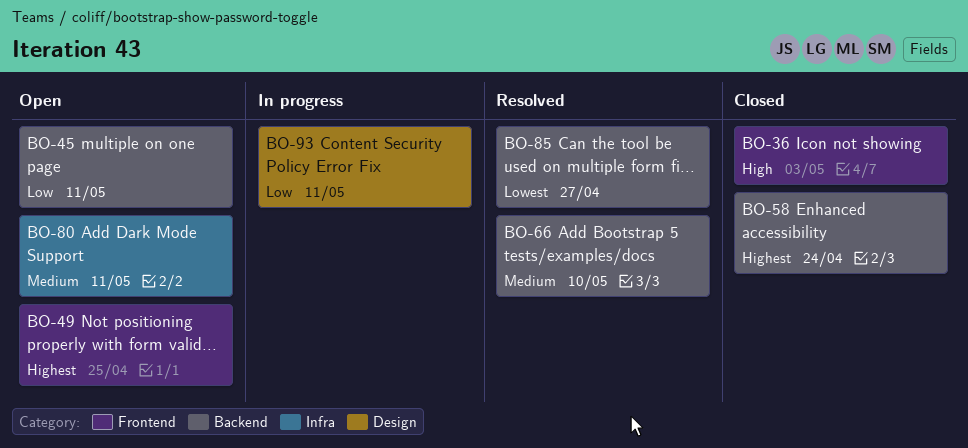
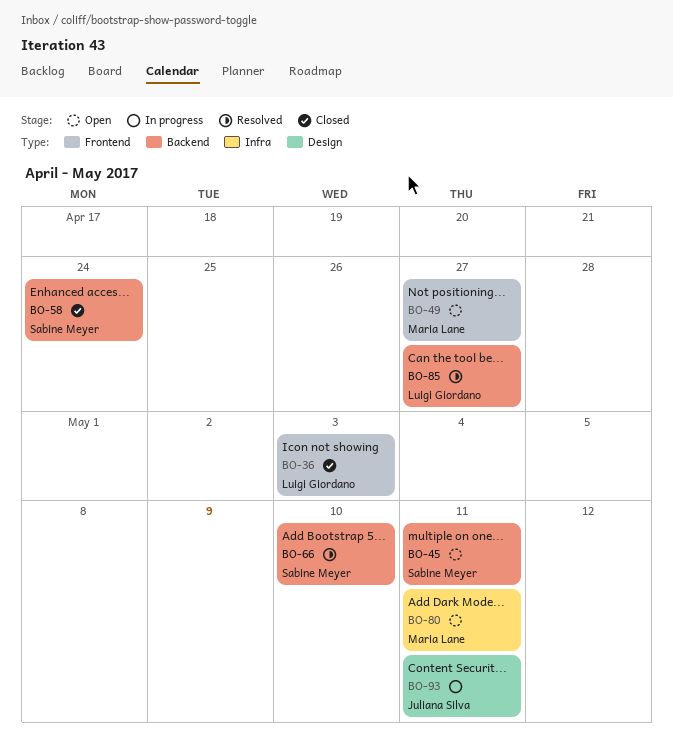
BO-49, due: Apr 25 -> Apr 27

